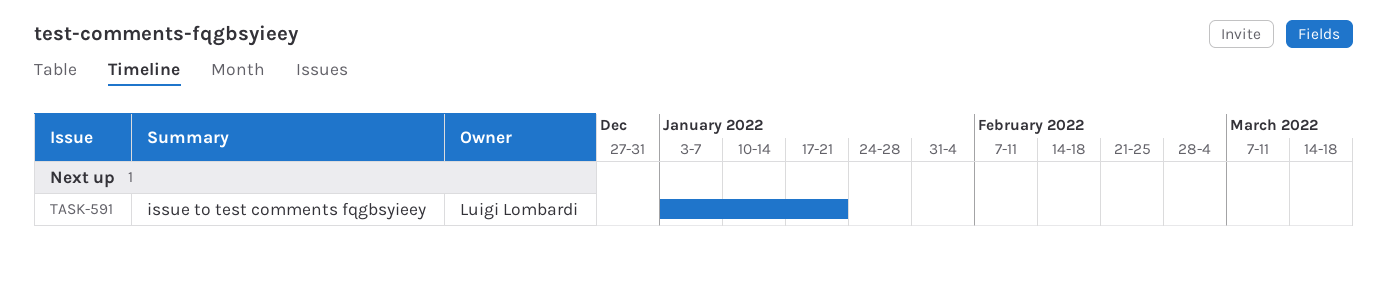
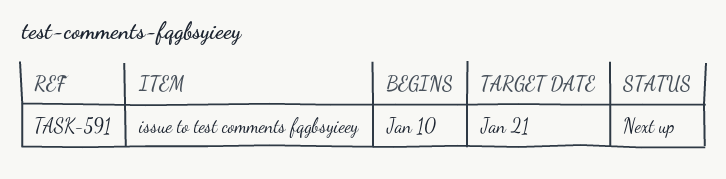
TASK-591, start: Jan 3 -> Jan 10

